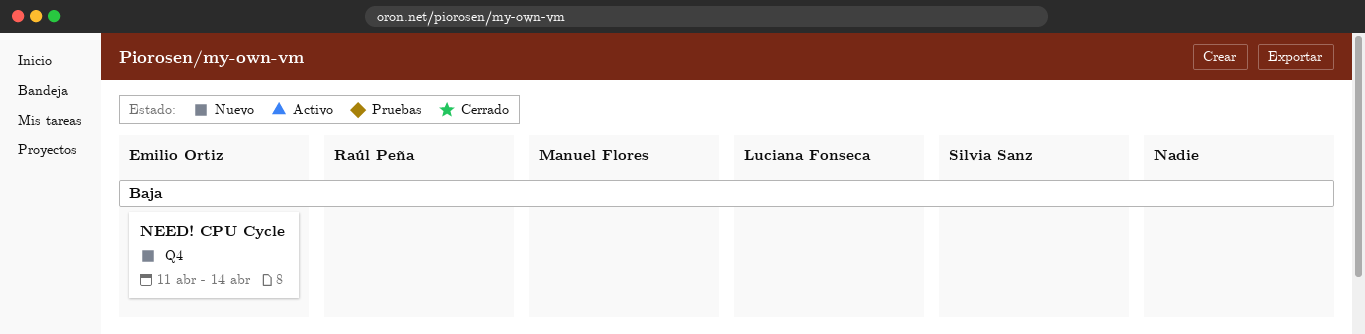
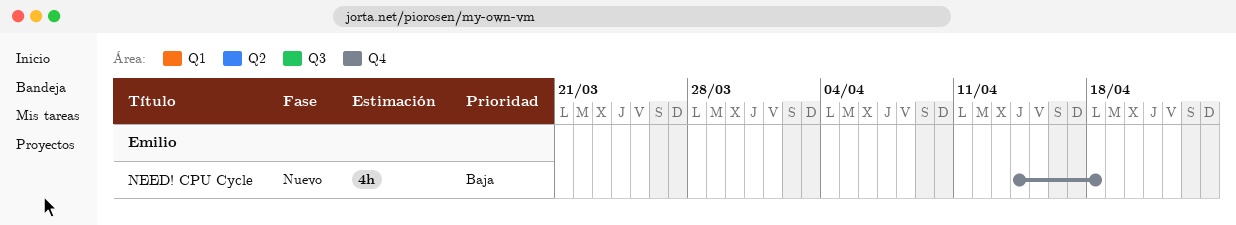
NEED! CPU Cycle, start: Apr 11 -> Apr 14
NEED! CPU Cycle, due: Apr 14 -> Apr 18

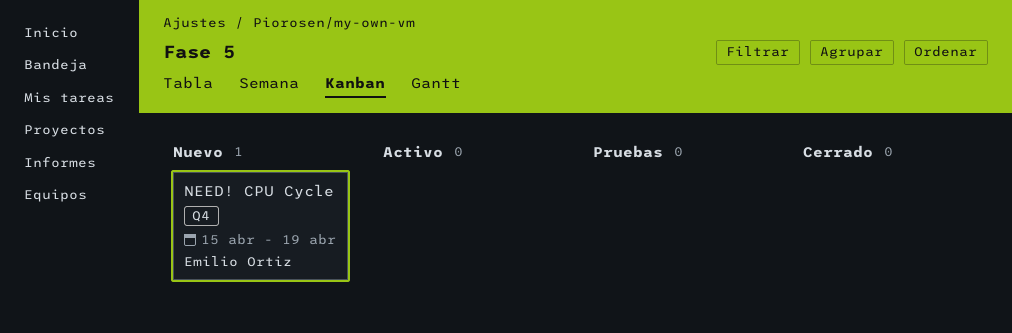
NEED! CPU Cycle, start: Apr 14 -> Apr 15
NEED! CPU Cycle, due: Apr 18 -> Apr 19

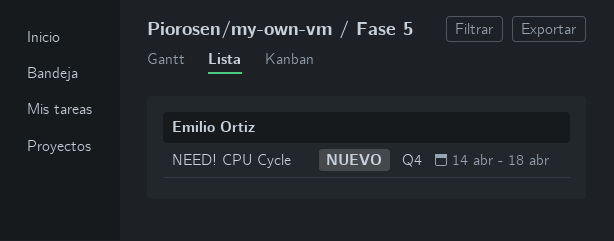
NEED! CPU Cycle, start: Apr 15 -> Apr 14
NEED! CPU Cycle, due: Apr 19 -> Apr 18

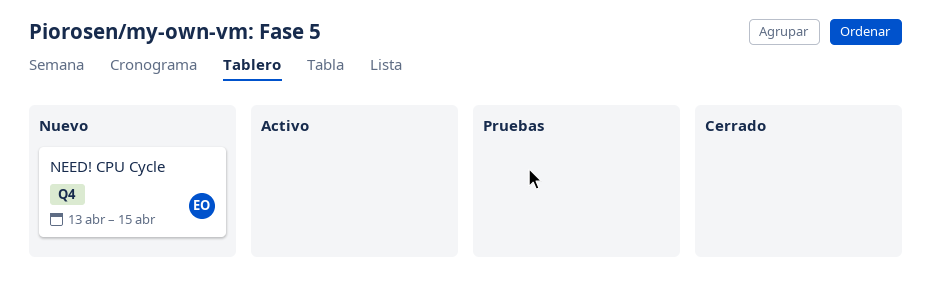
NEED! CPU Cycle, start: Apr 14 -> Apr 13
NEED! CPU Cycle, due: Apr 18 -> Apr 15

